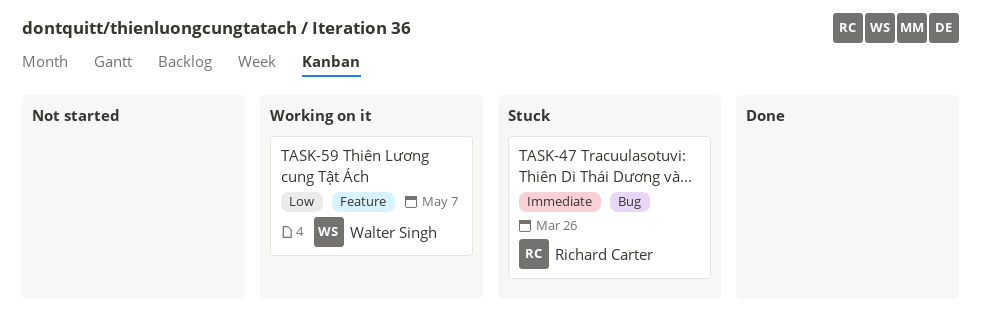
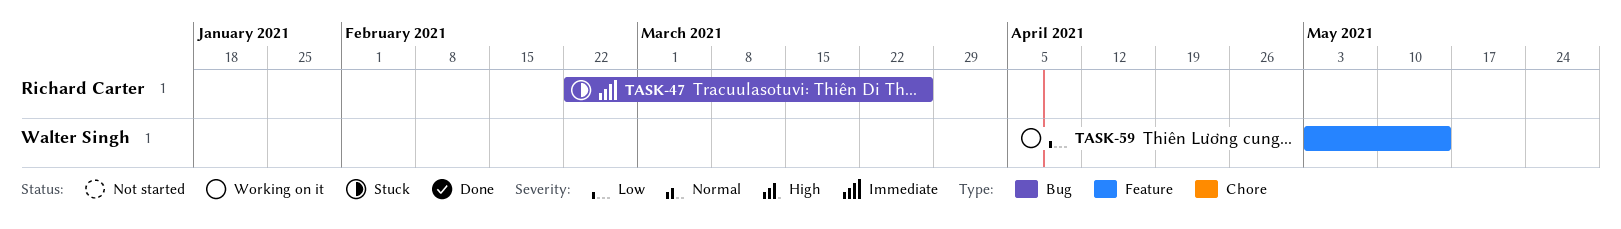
TASK-59, due: May 7 -> May 14

